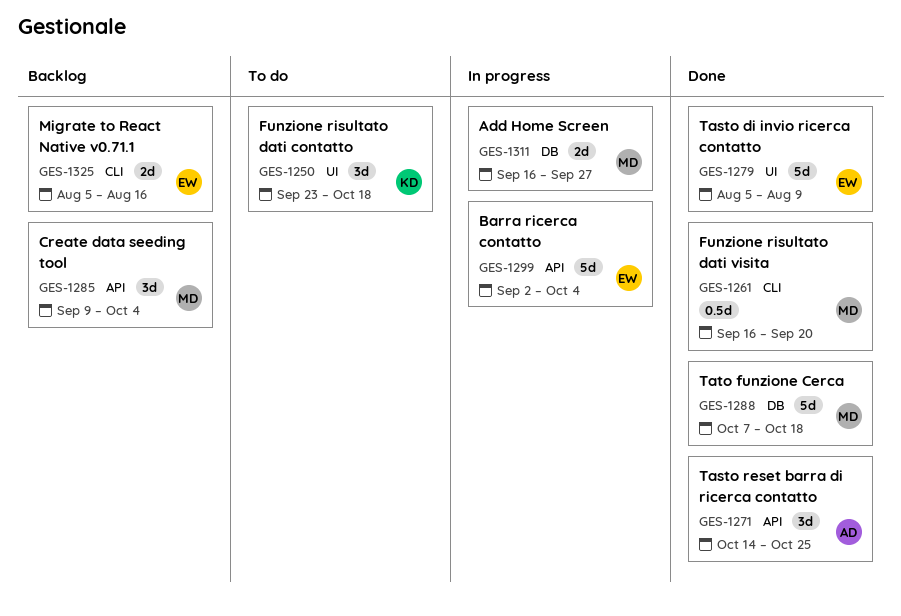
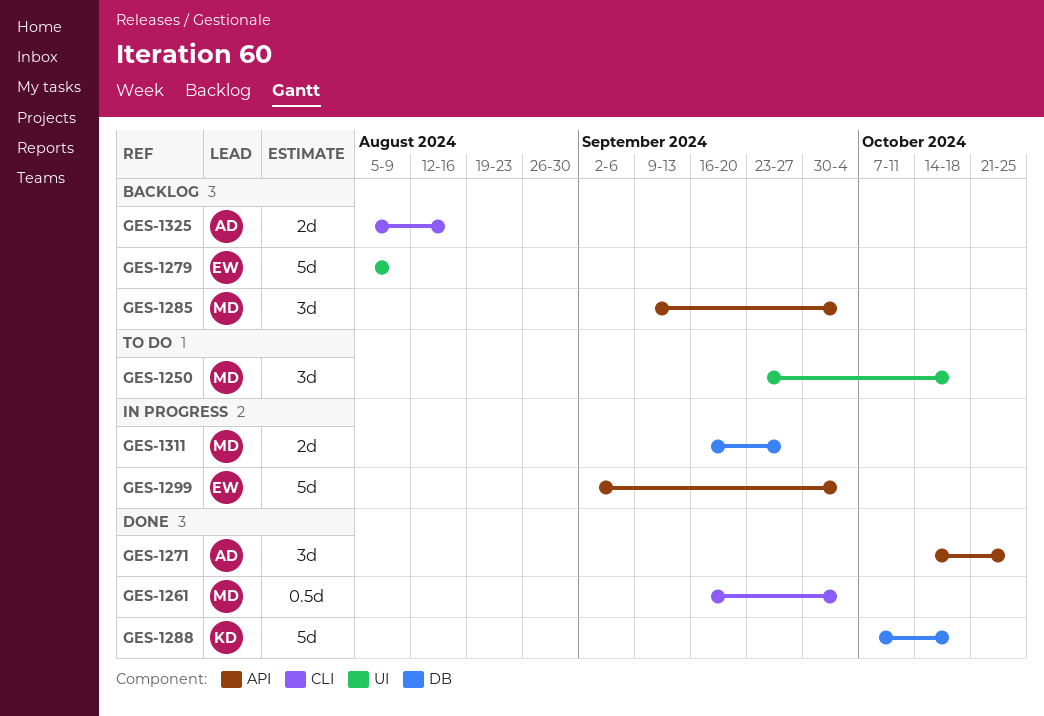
GES-1250, owner: KD -> MD
GES-1261, due: Sep 20 -> Oct 4
GES-1279, status: Done -> Backlog
GES-1288, owner: MD -> KD
GES-1325, owner: EW -> AD

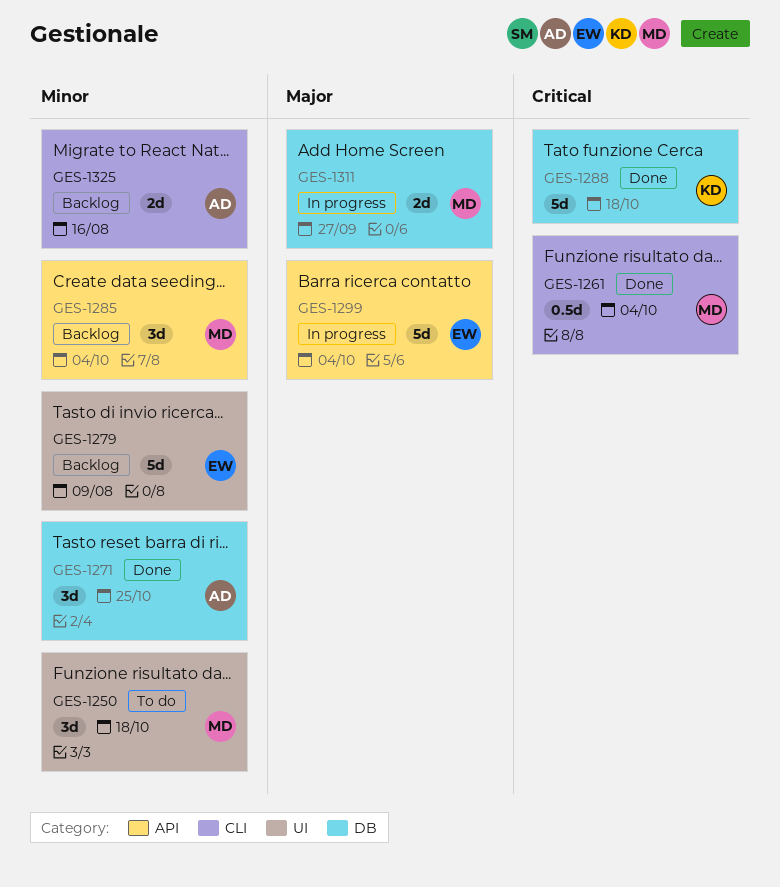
GES-1271, label: API -> DB

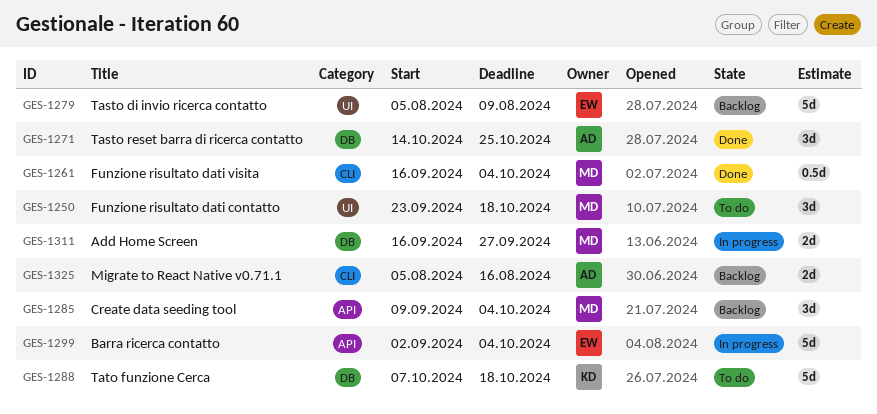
GES-1288, status: Done -> To do

